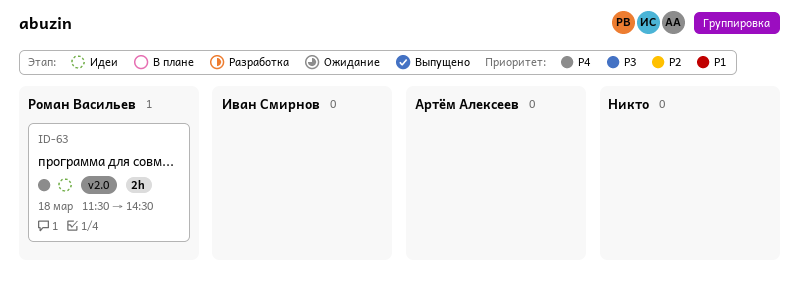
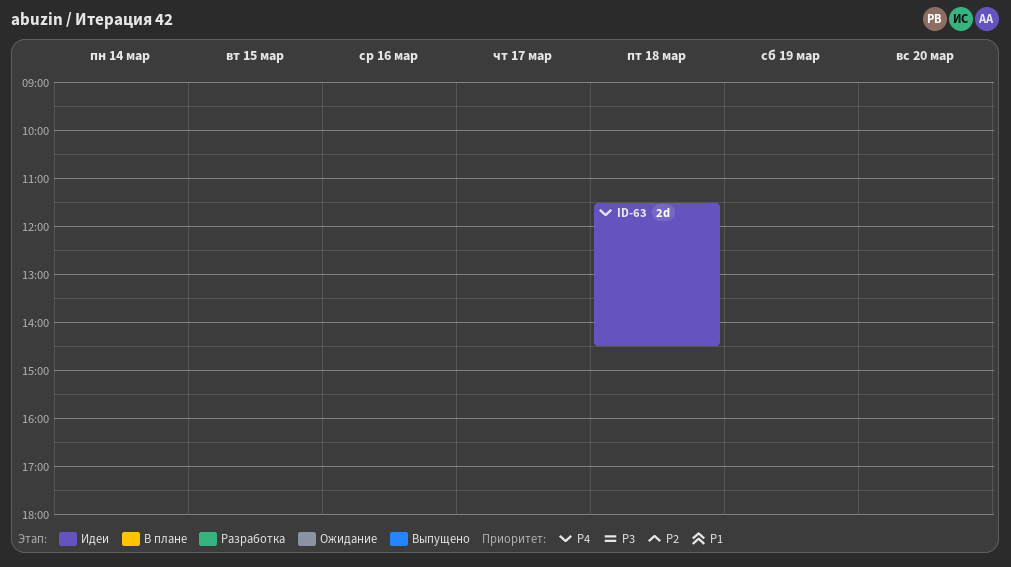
ID-63, estimate: 2h -> 2d

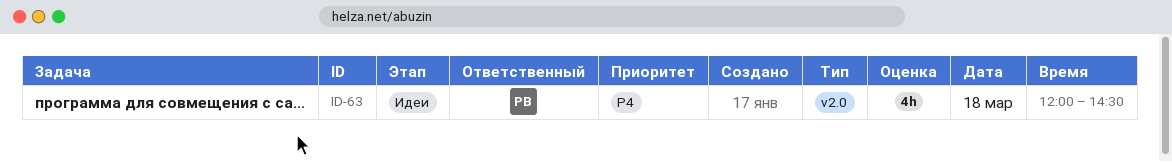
ID-63, estimate: 2d -> 4h
ID-63, begins: 11:30 -> 12:00

